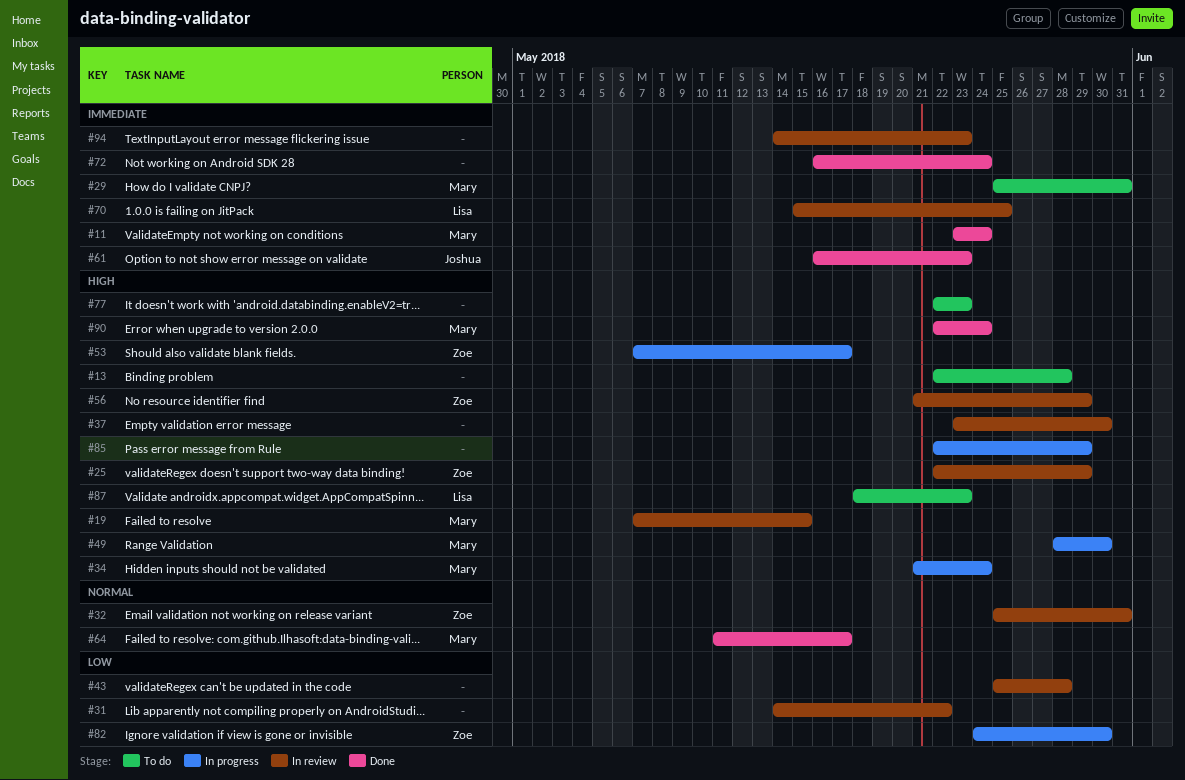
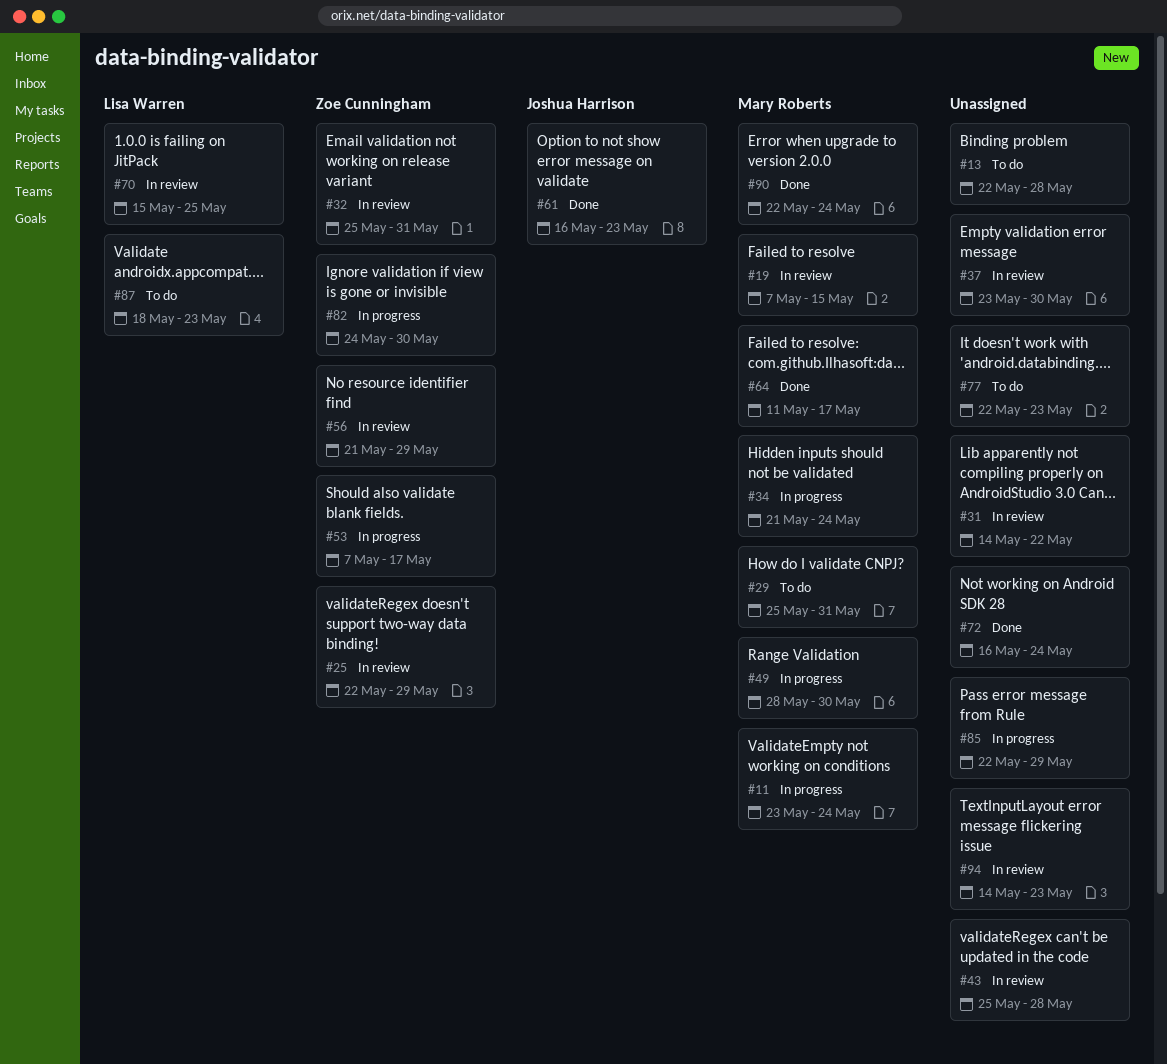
#11, status: Done -> In progress

